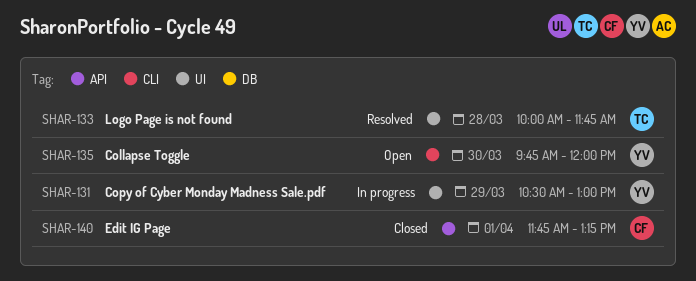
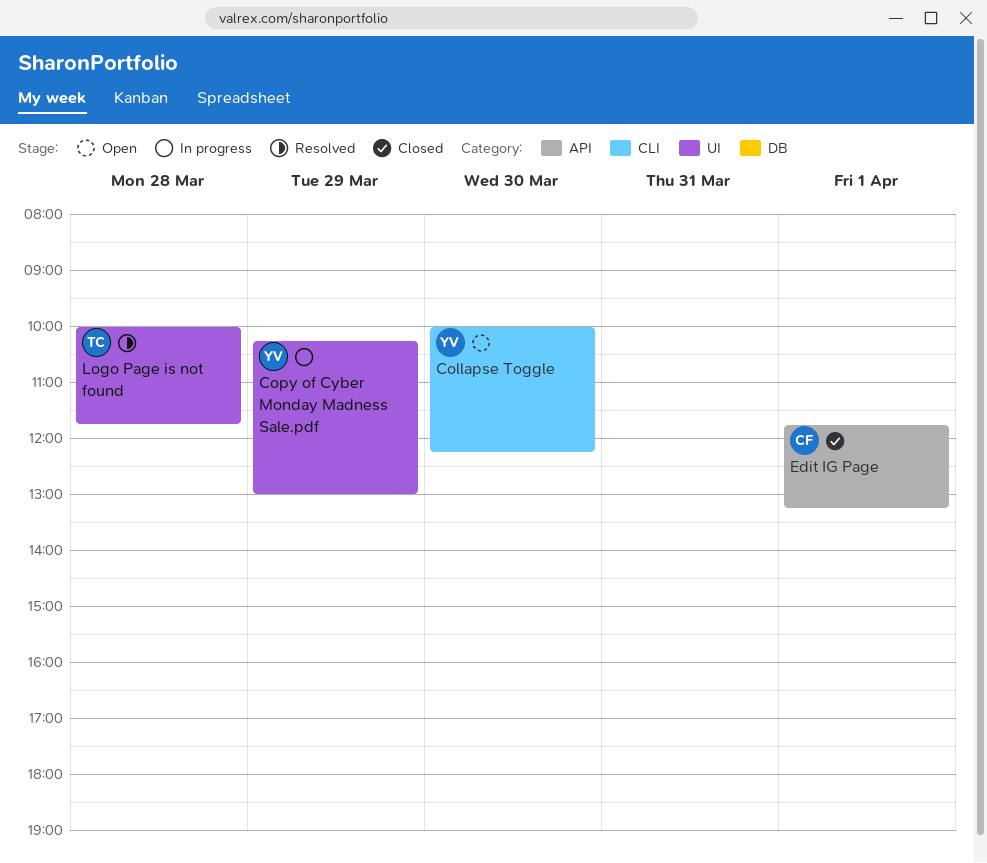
Collapse Toggle, begins: 09:45 -> 10:00
Collapse Toggle, ends: 12:00 -> 12:15
Copy of Cyber Monday Madness Sale.pdf, begins: 10:30 -> 10:15

